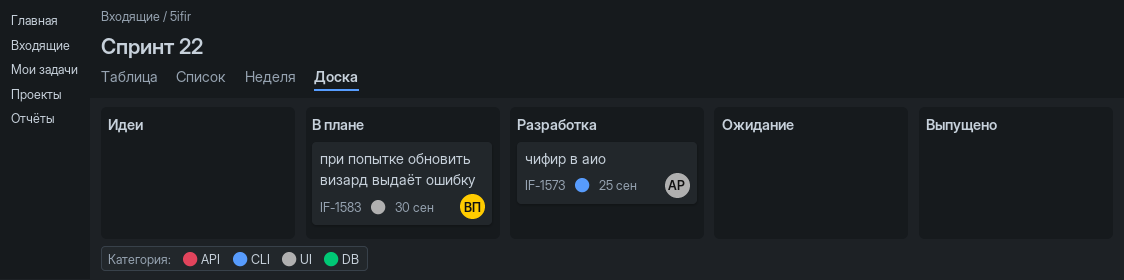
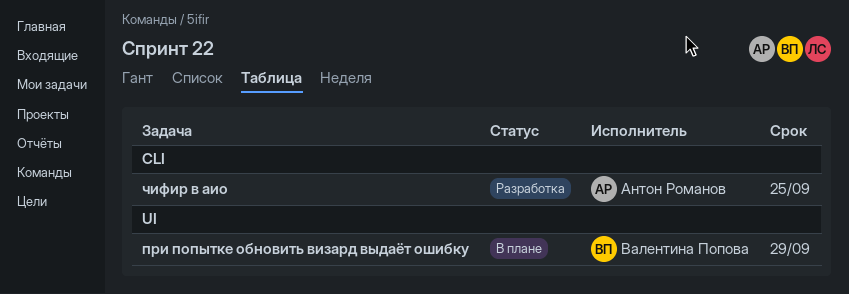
при попытке обновить визард выдаёт ошибку, due: Sep 30 -> Sep 29

